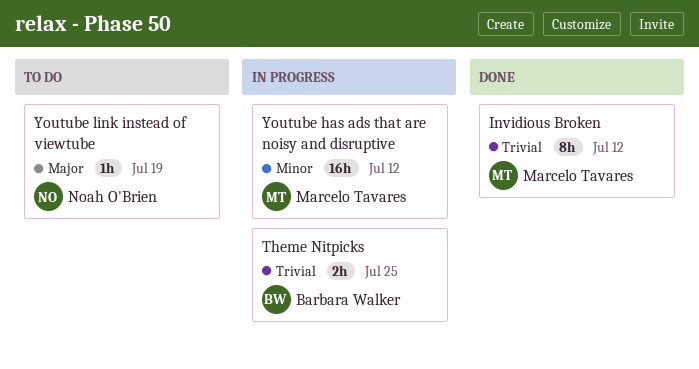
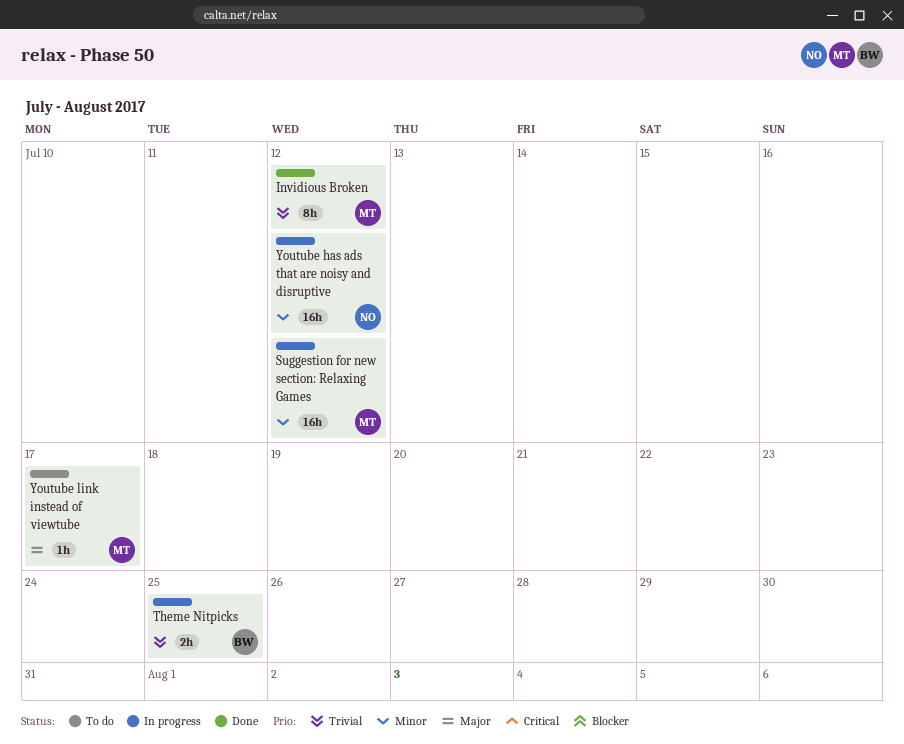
Suggestion for new section: Relaxing Games: none -> present
Youtube has ads that are noisy and disruptive, owner: Marcelo Tavares -> Noah O'Brien
Youtube link instead of viewtube, owner: Noah O'Brien -> Marcelo Tavares
Youtube link instead of viewtube, due: Jul 19 -> Jul 17

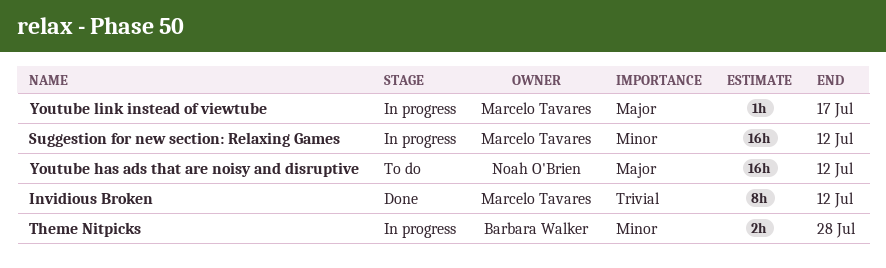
Theme Nitpicks, priority: Trivial -> Minor
Theme Nitpicks, due: Jul 25 -> Jul 28
Youtube has ads that are noisy and disruptive, status: In progress -> To do
Youtube has ads that are noisy and disruptive, priority: Minor -> Major
Youtube link instead of viewtube, status: To do -> In progress

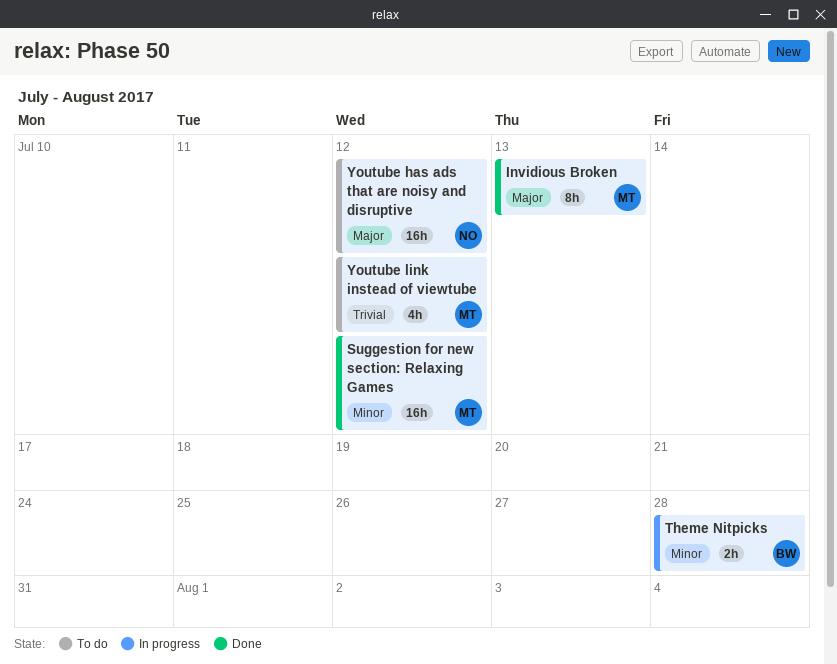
Invidious Broken, priority: Trivial -> Major
Invidious Broken, due: Jul 12 -> Jul 13
Suggestion for new section: Relaxing Games, status: In progress -> Done
Youtube link instead of viewtube, status: In progress -> To do
Youtube link instead of viewtube, priority: Major -> Trivial
Youtube link instead of viewtube, estimate: 1h -> 4h
Youtube link instead of viewtube, due: Jul 17 -> Jul 12

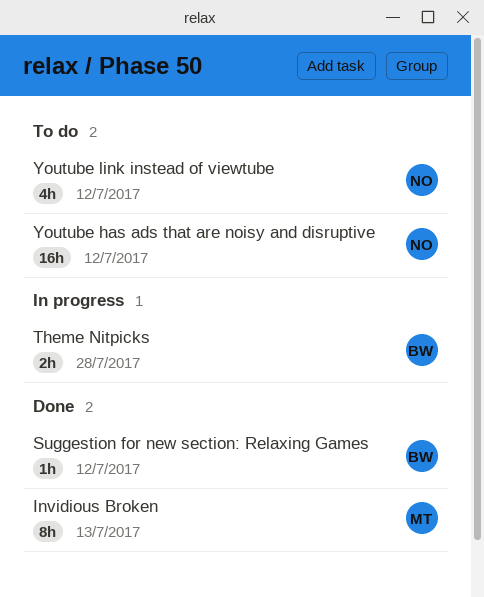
Suggestion for new section: Relaxing Games, owner: MT -> BW
Suggestion for new section: Relaxing Games, estimate: 16h -> 1h
Youtube link instead of viewtube, owner: MT -> NO

